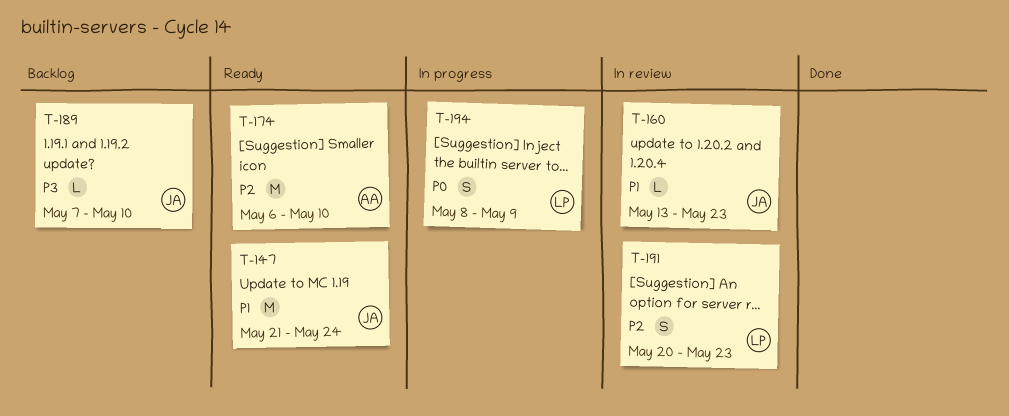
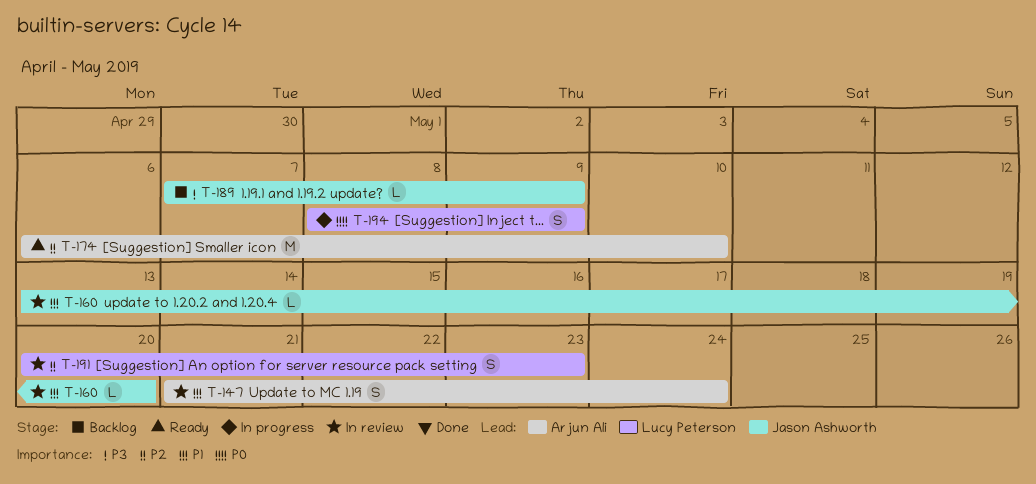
T-147, status: Ready -> In review
T-147, owner: Jason Ashworth -> Arjun Ali
T-147, estimate: M -> S
T-160, due: May 23 -> May 20
T-189, due: May 10 -> May 9

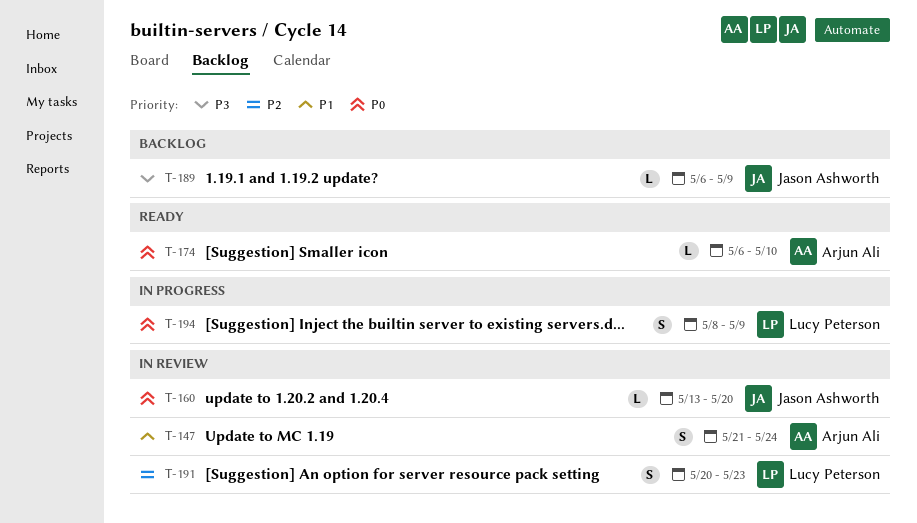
T-160, priority: P1 -> P0
T-174, priority: P2 -> P0
T-174, estimate: M -> L
T-189, start: May 7 -> May 6

